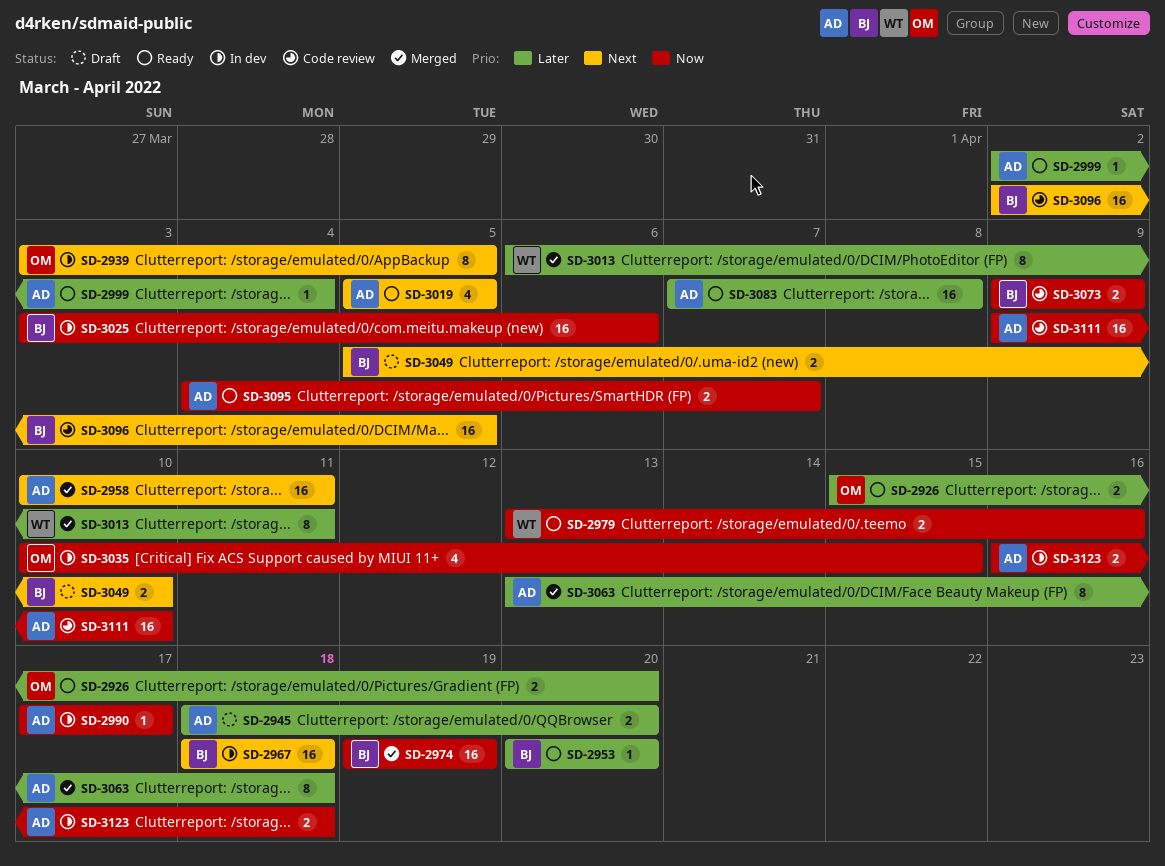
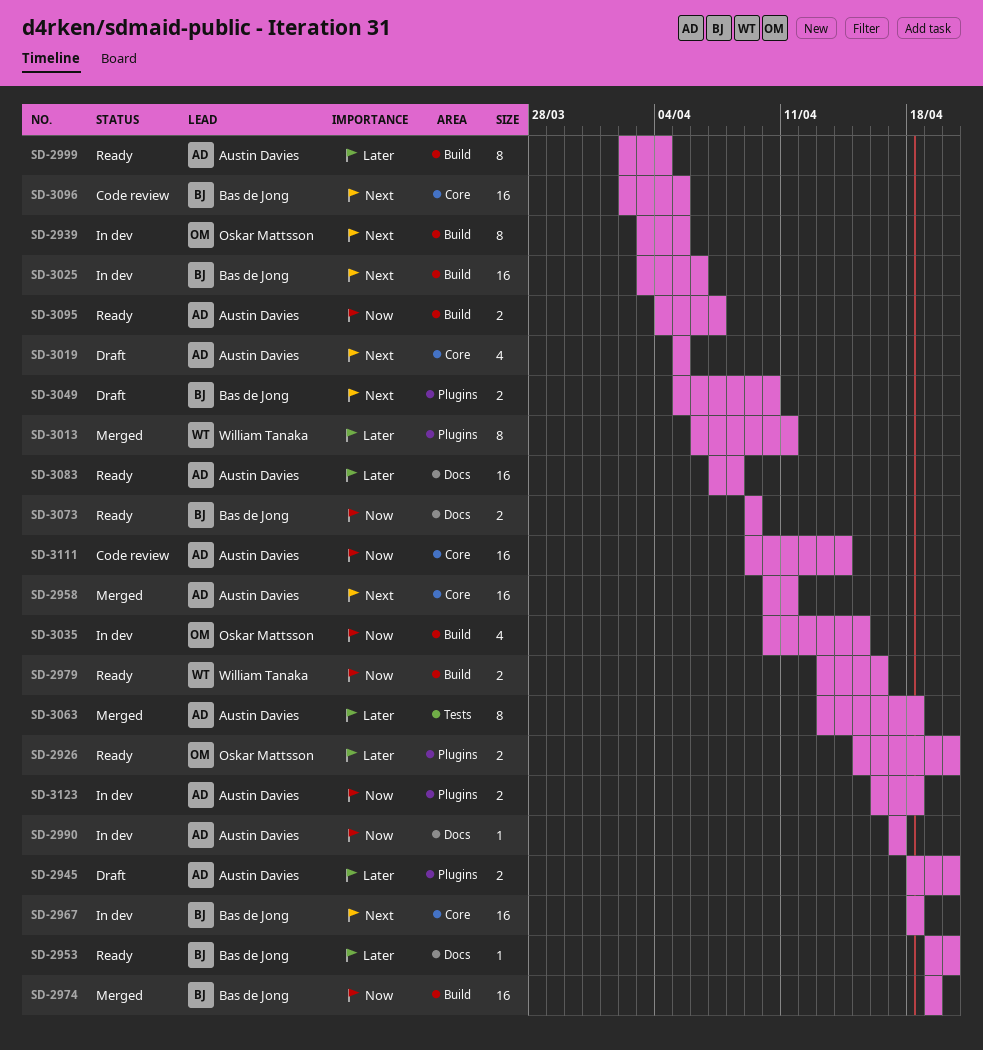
SD-2953, start: Apr 20 -> Apr 19
SD-2999, estimate: 1 -> 8
SD-3019, status: Ready -> Draft
SD-3025, priority: Now -> Next
SD-3073, status: Code review -> Ready
SD-3111, due: Apr 10 -> Apr 14

